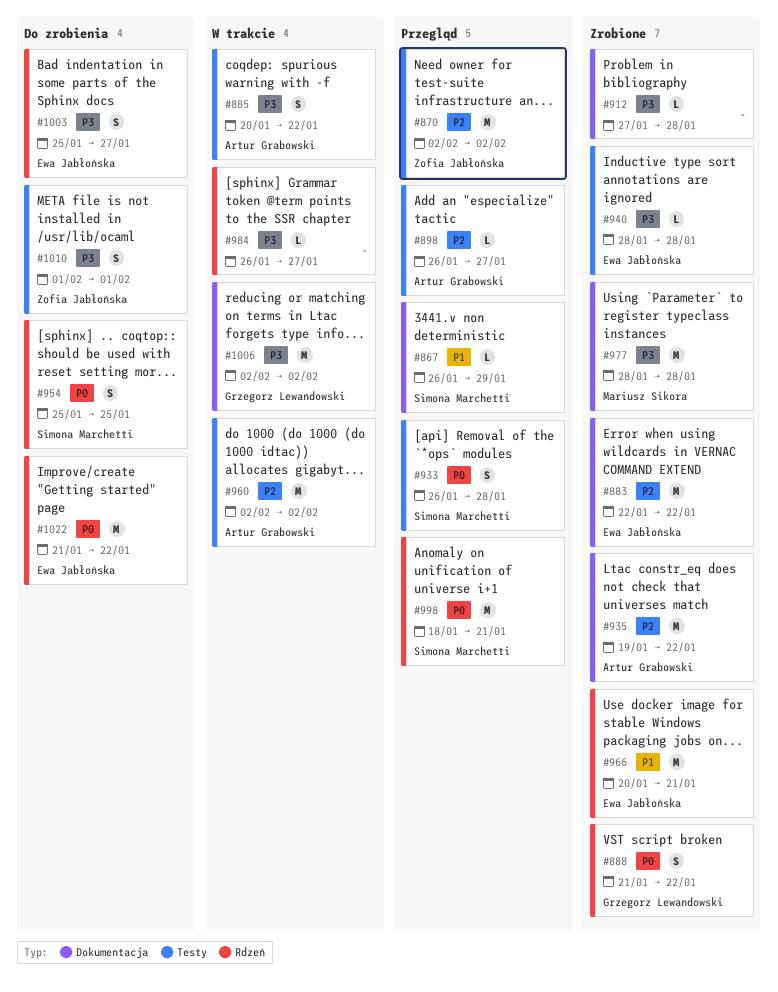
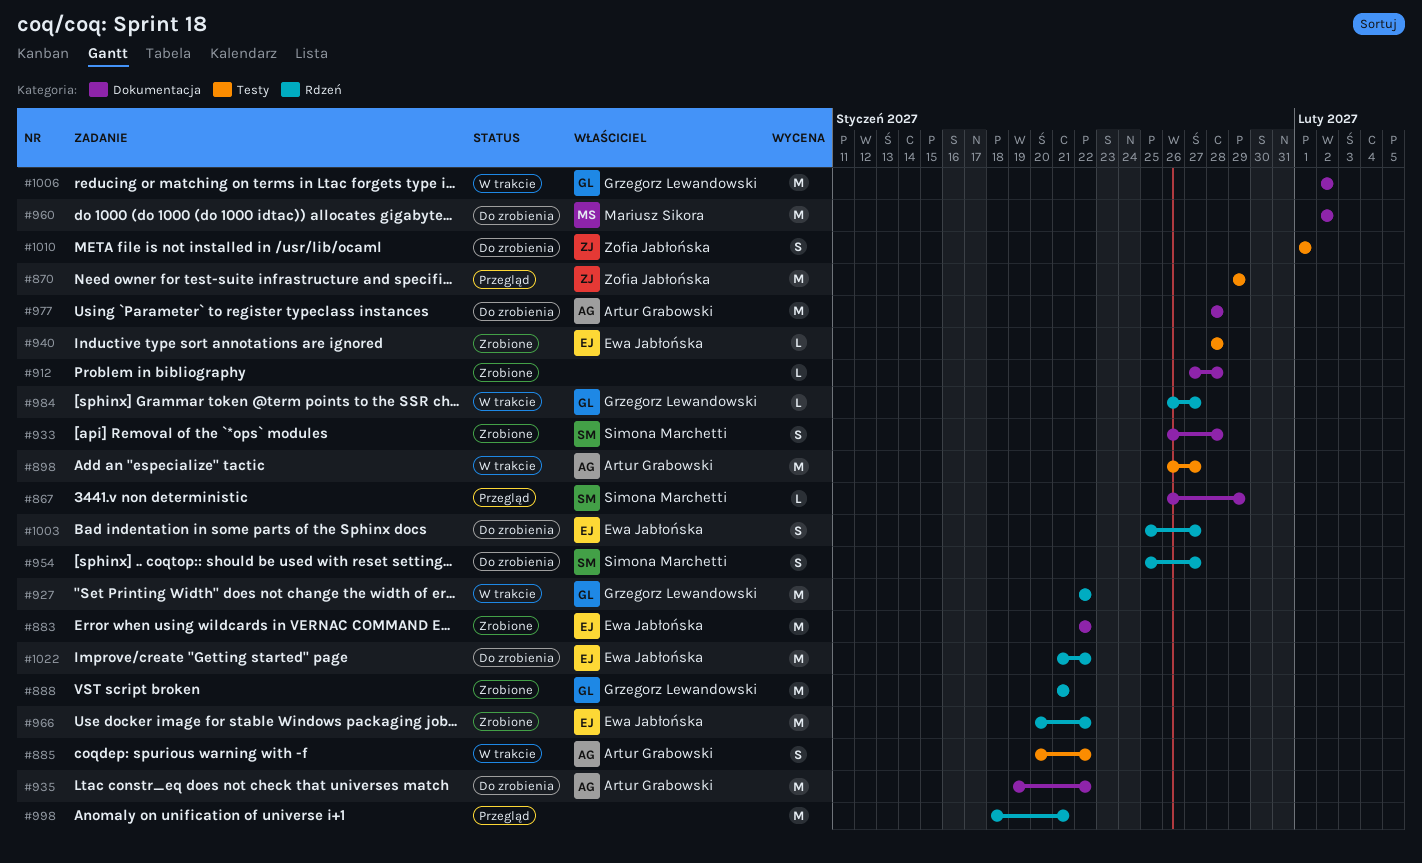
#870, start: Feb 2 -> Jan 29
#870, due: Feb 2 -> Jan 29
#888, estimate: S -> M
#888, due: Jan 22 -> Jan 21
#898, status: Przegląd -> W trakcie
#898, estimate: L -> M
#927: none -> present
#933, status: Przegląd -> Zrobione
#933, label: Testy -> Dokumentacja
#935, status: Zrobione -> Do zrobienia
#954, due: Jan 25 -> Jan 27
#960, status: W trakcie -> Do zrobienia
#960, owner: Artur Grabowski -> Mariusz Sikora
#960, label: Testy -> Dokumentacja
#966, due: Jan 21 -> Jan 22
#977, status: Zrobione -> Do zrobienia
#977, owner: Mariusz Sikora -> Artur Grabowski
#984, owner: none -> Grzegorz Lewandowski
#998, owner: Simona Marchetti -> none

